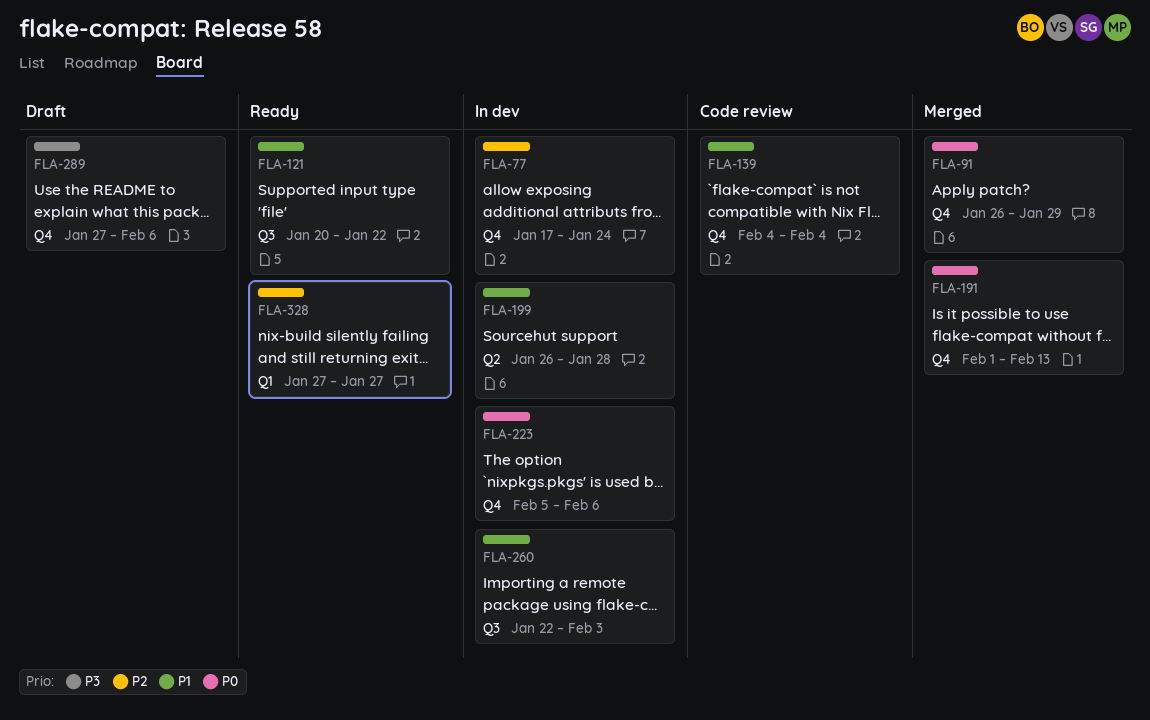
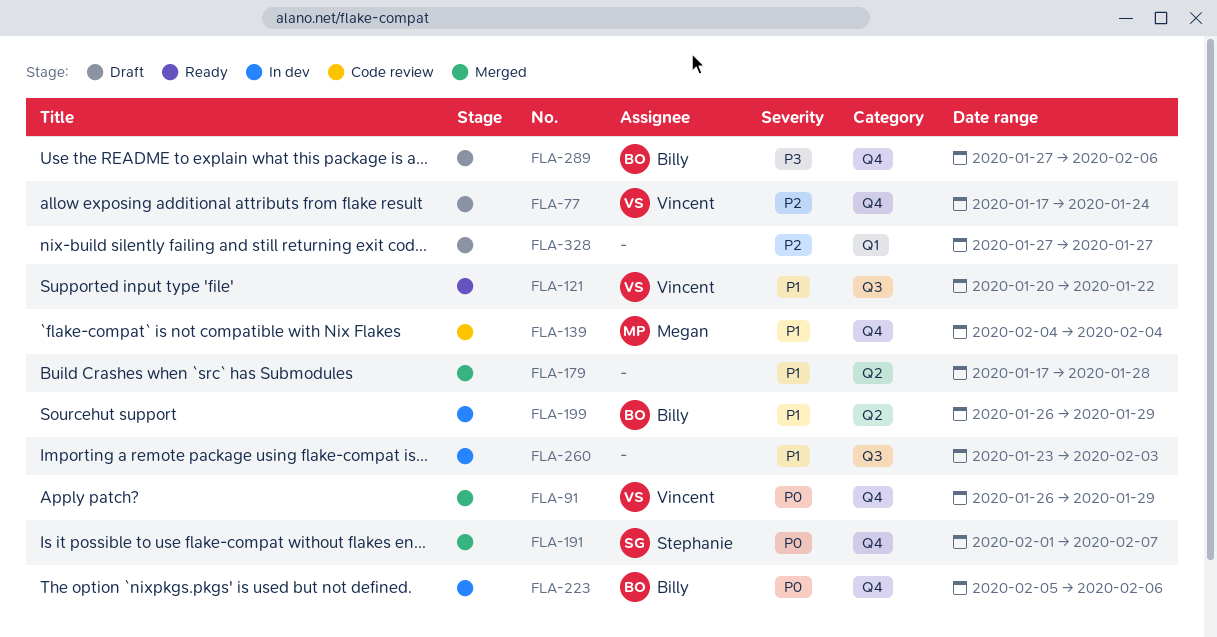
FLA-77, status: In dev -> Draft
FLA-179: none -> present
FLA-191, due: Feb 13 -> Feb 7
FLA-199, due: Jan 28 -> Jan 29
FLA-260, start: Jan 22 -> Jan 23
FLA-328, status: Ready -> Draft

